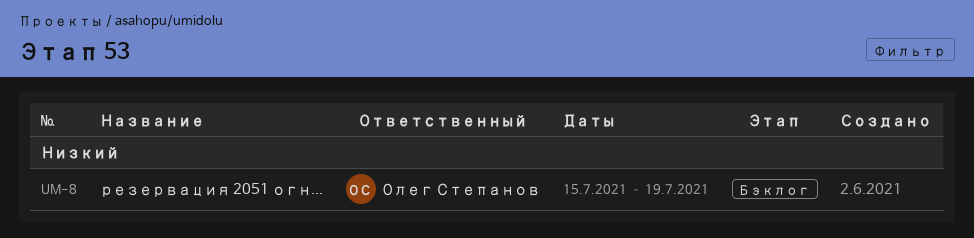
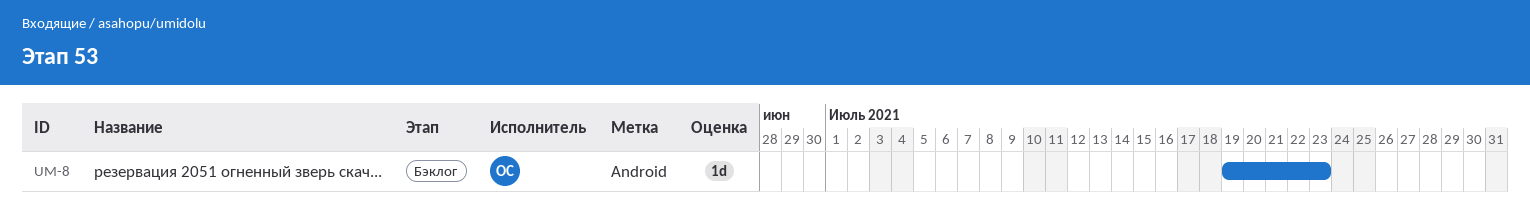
UM-8, start: Jul 15 -> Jul 19
UM-8, due: Jul 19 -> Jul 23

